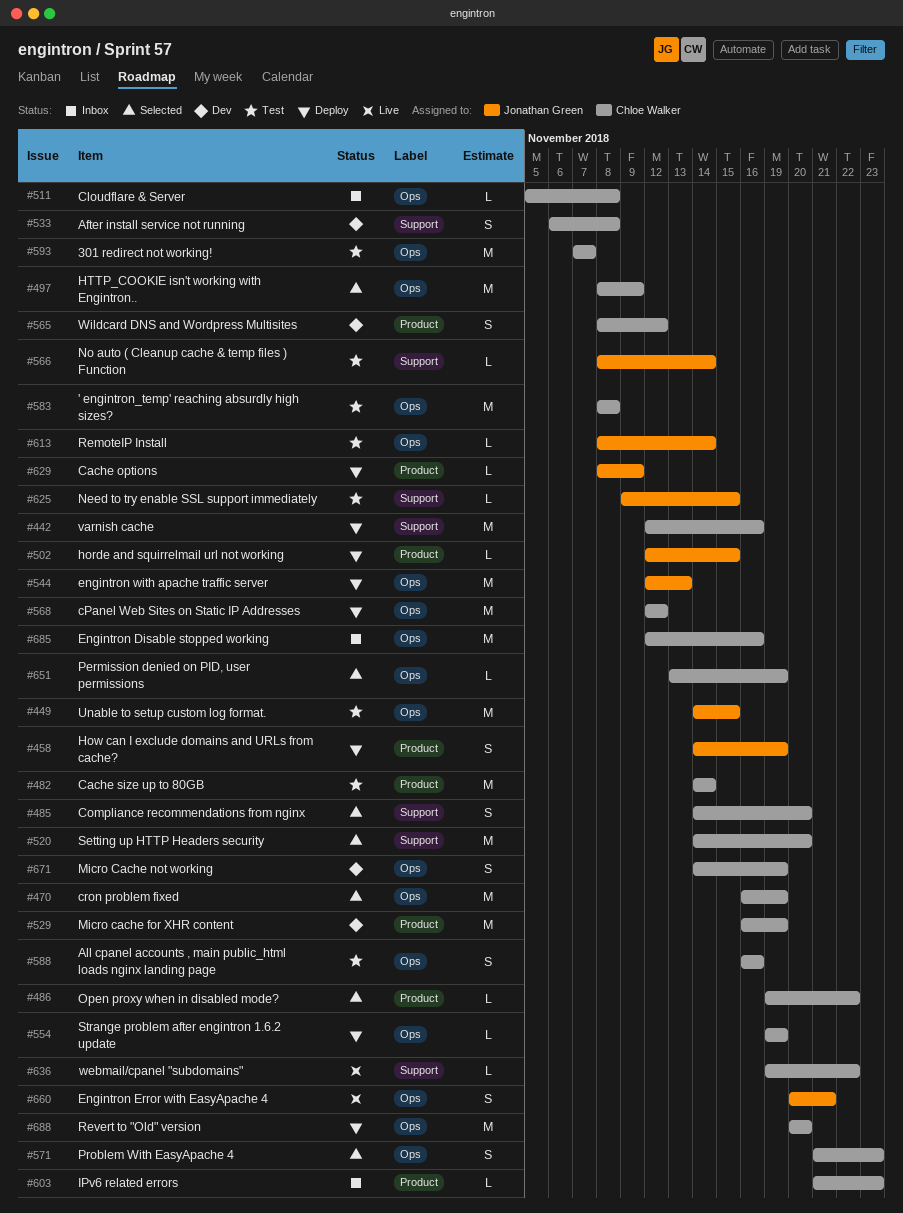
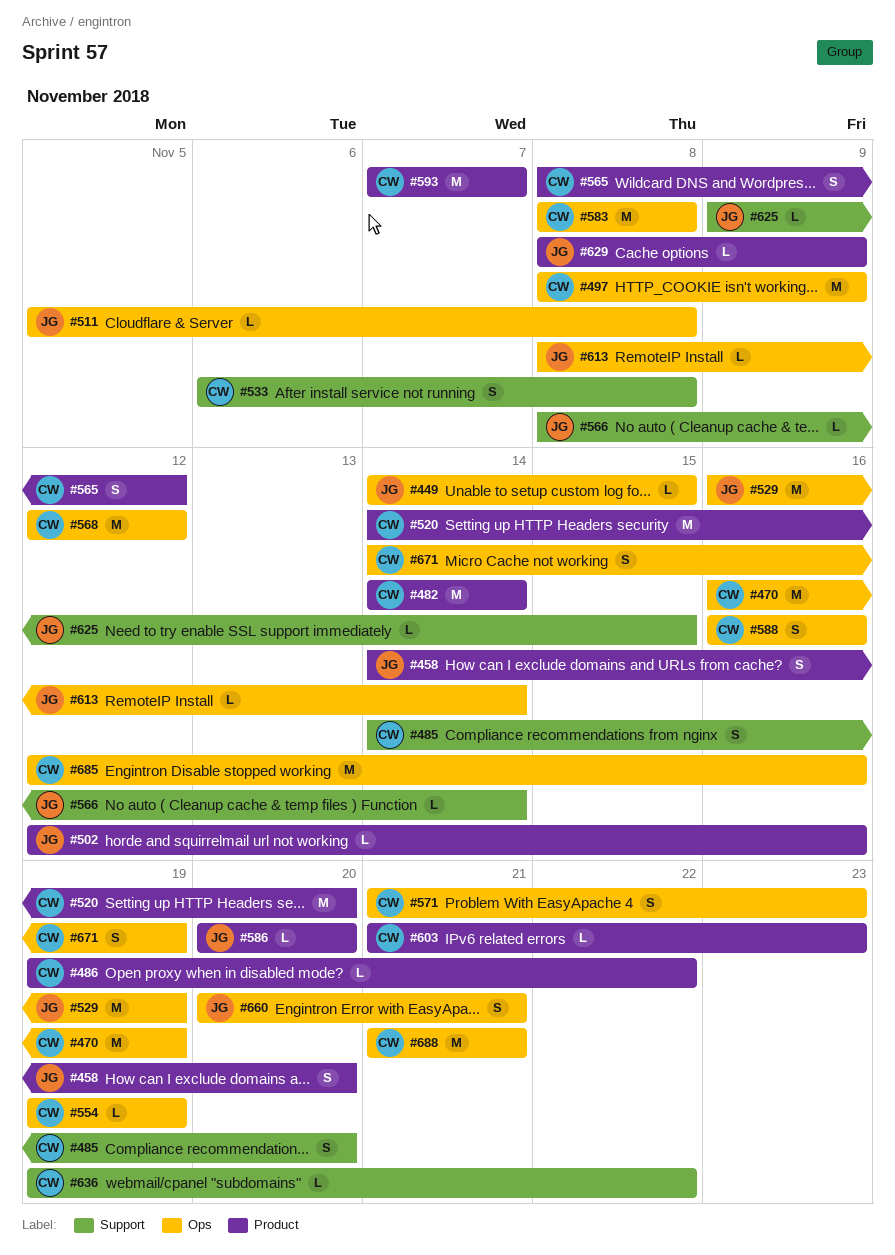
#442: present -> none
#449, estimate: M -> L
#458, due: Nov 19 -> Nov 20
#502, due: Nov 15 -> Nov 16
#511, owner: Chloe Walker -> Jonathan Green
#520, label: Support -> Product
#529, owner: Chloe Walker -> Jonathan Green
#529, label: Product -> Ops
#544: present -> none
#586: none -> present
#593, label: Ops -> Product
#651: present -> none
#688, start: Nov 20 -> Nov 21
#688, due: Nov 20 -> Nov 21

